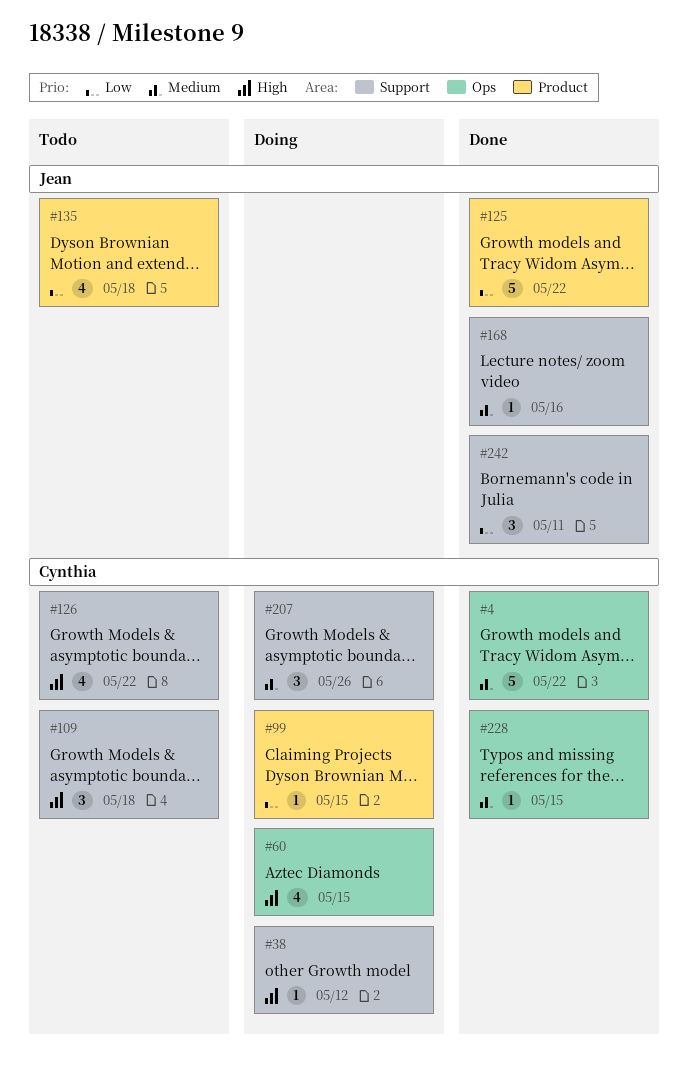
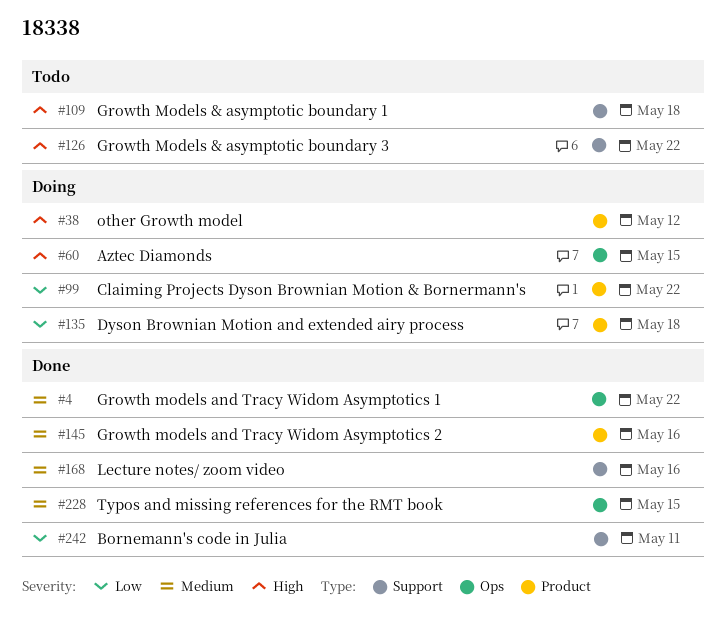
#38, label: Support -> Product
#99, due: May 15 -> May 22
#125: present -> none
#135, status: Todo -> Doing
#145: none -> present
#207: present -> none

